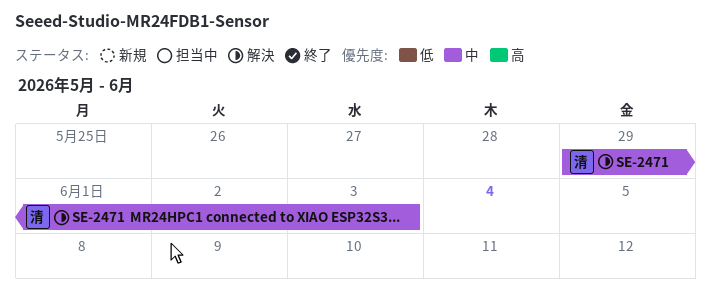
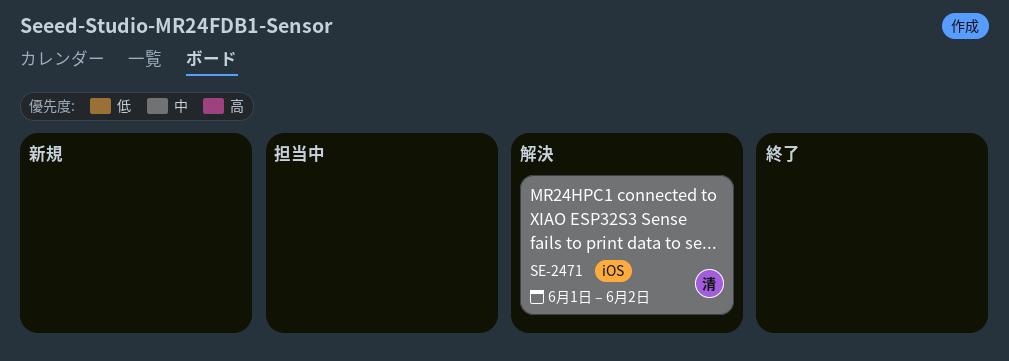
SE-2471, start: May 29 -> Jun 1
SE-2471, due: Jun 3 -> Jun 2

